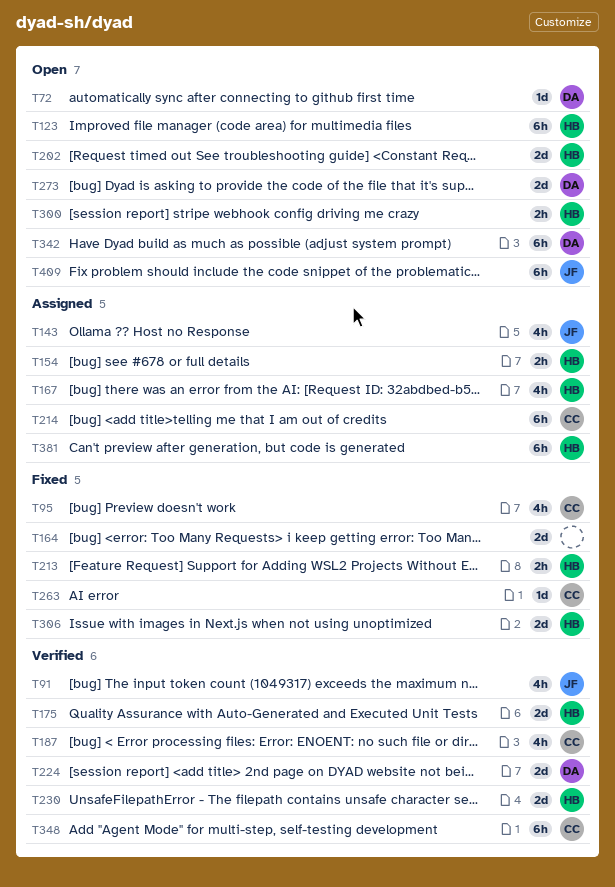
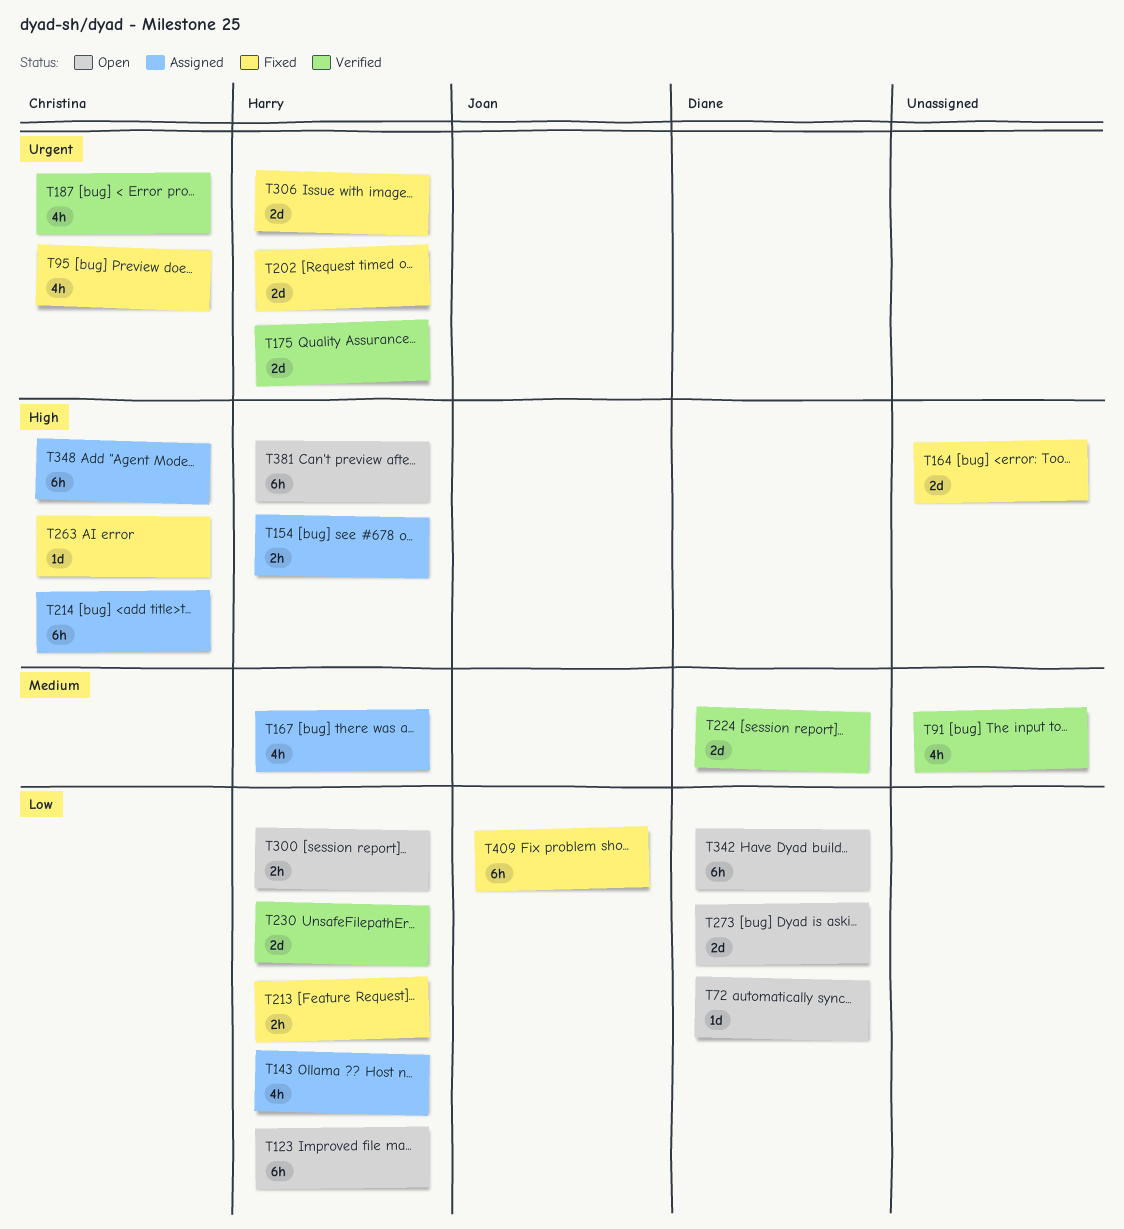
T91, owner: Joan -> none
T143, owner: Joan -> Harry
T202, status: Open -> Fixed
T348, status: Verified -> Assigned
T381, status: Assigned -> Open
T409, status: Open -> Fixed

